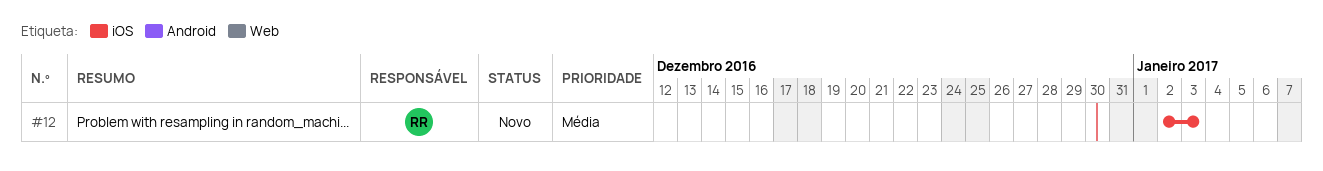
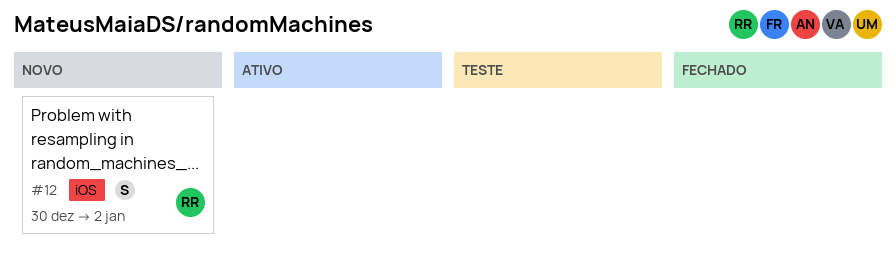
#12, start: Jan 2 -> Dec 30
#12, due: Jan 3 -> Jan 2

